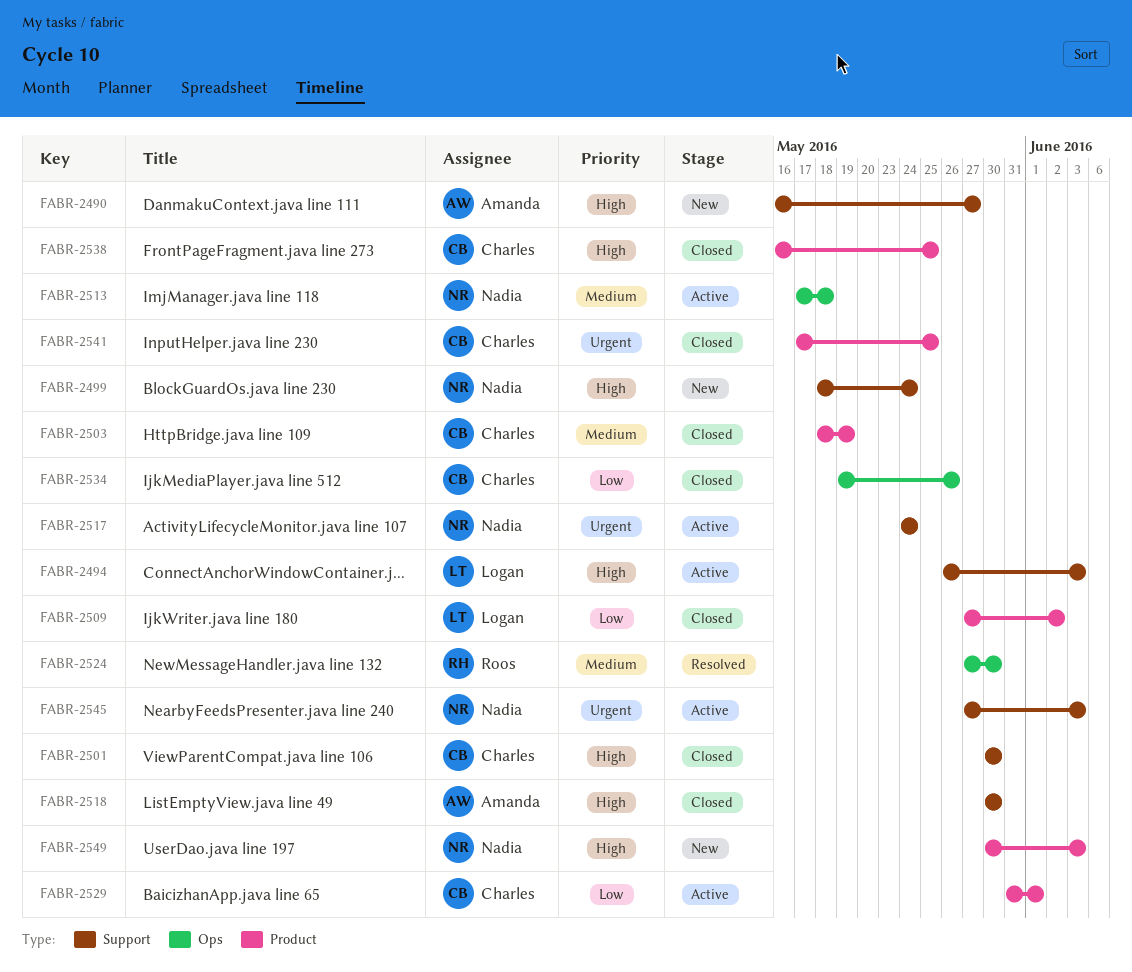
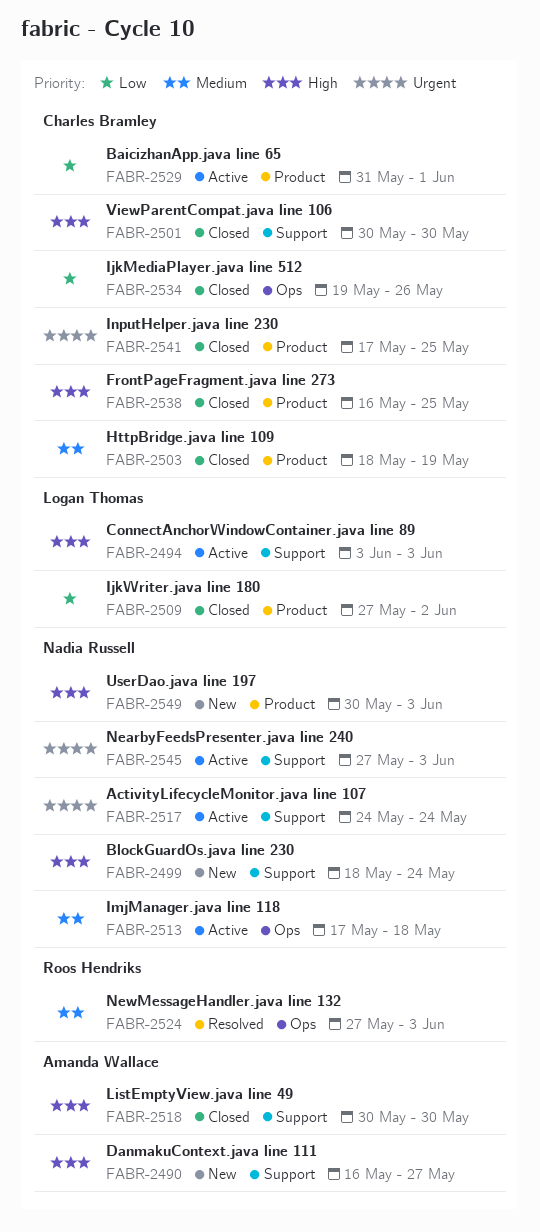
FABR-2494, start: May 26 -> Jun 3
FABR-2524, due: May 30 -> Jun 3

